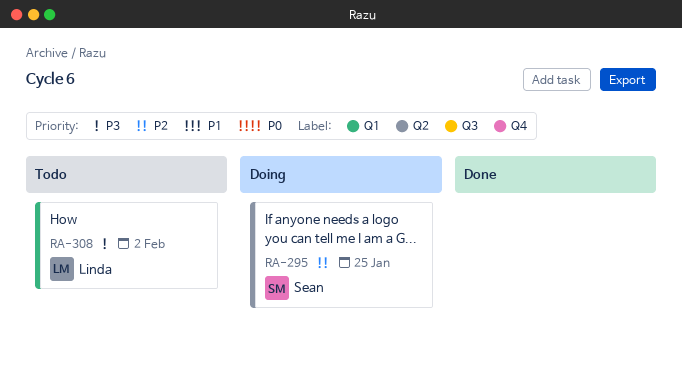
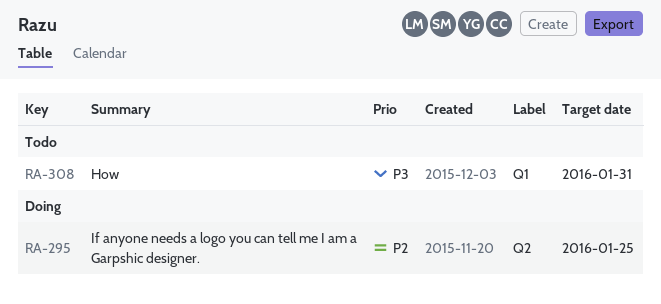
RA-308, due: Feb 2 -> Jan 31

